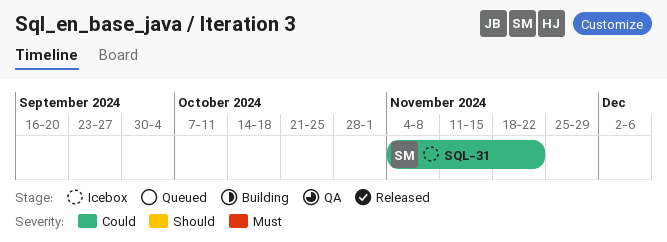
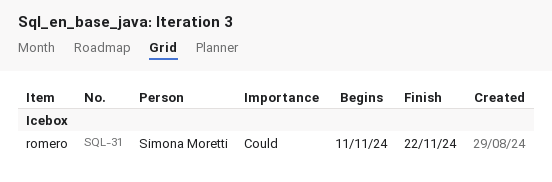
SQL-31, start: Nov 4 -> Nov 11

